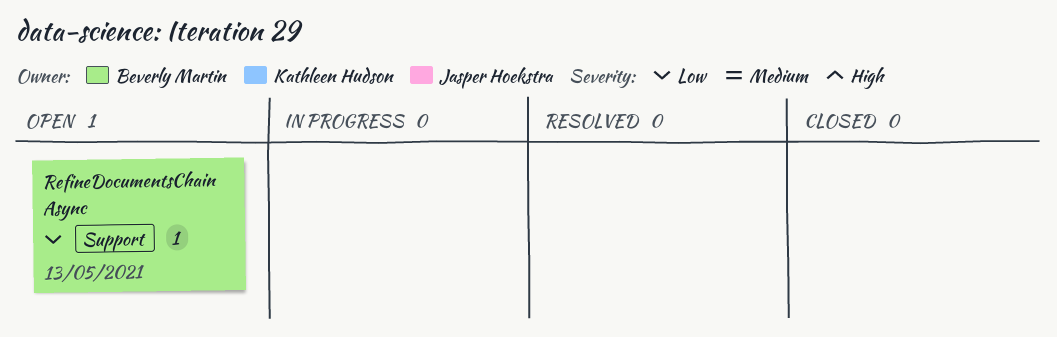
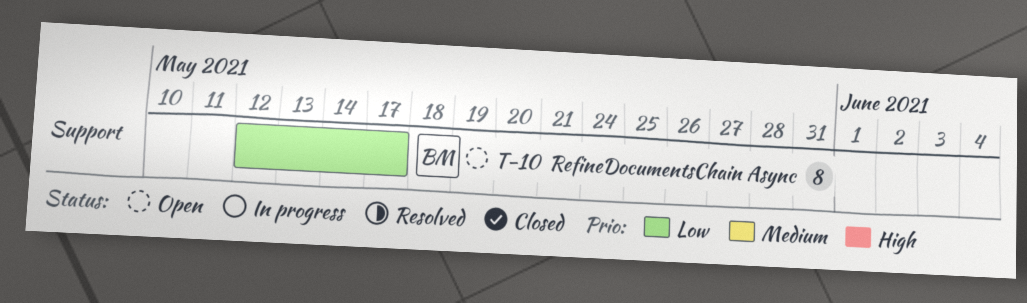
RefineDocumentsChain Async, estimate: 1 -> 8
RefineDocumentsChain Async, due: May 13 -> May 17

